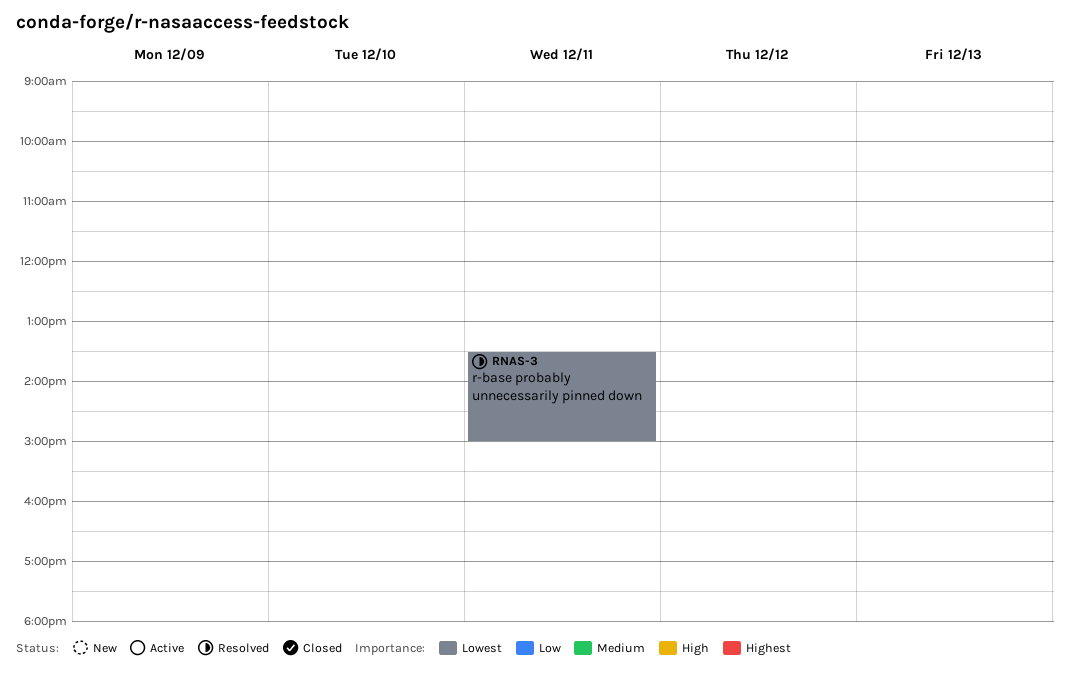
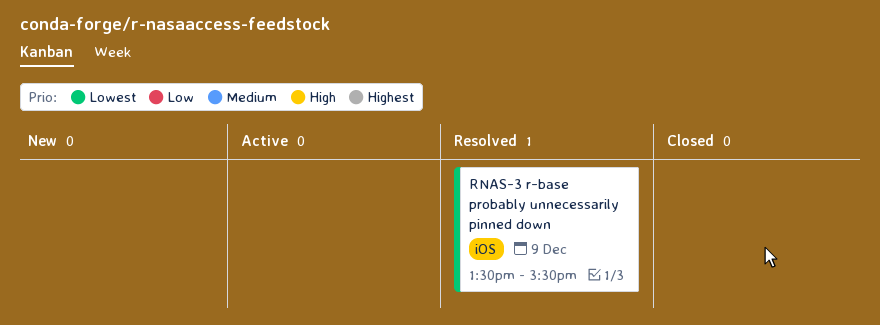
RNAS-3, day: Dec 11 -> Dec 9
RNAS-3, ends: 15:00 -> 15:30

